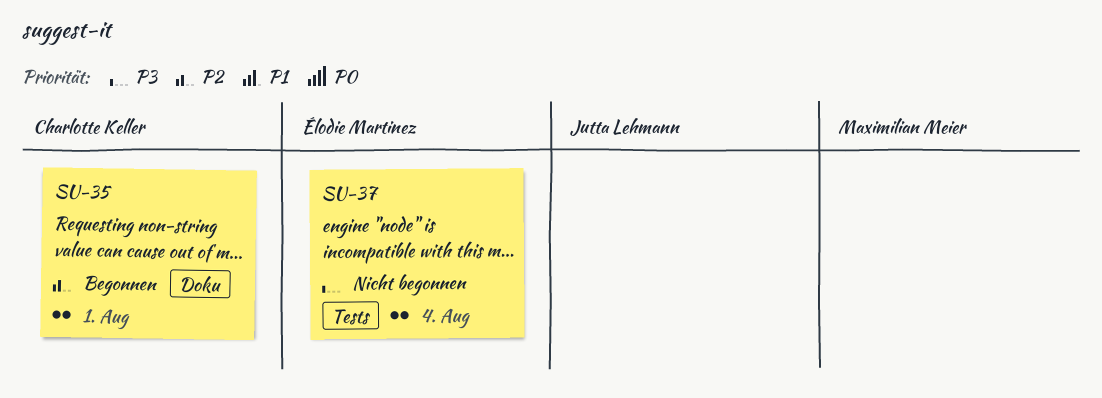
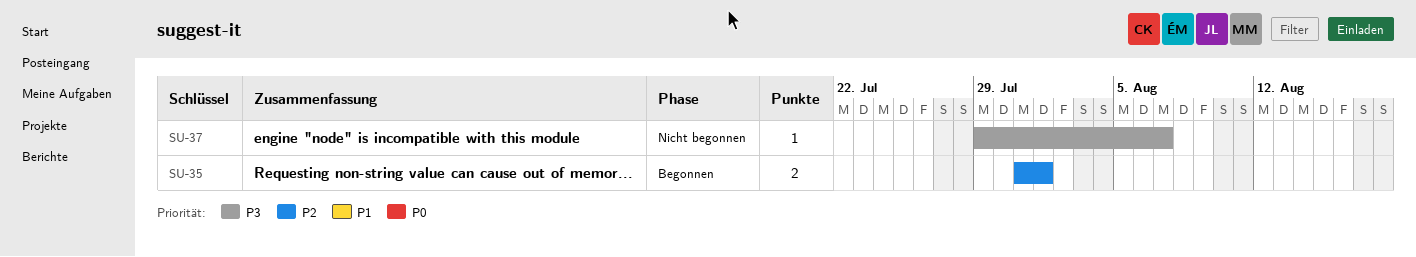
SU-37, estimate: 2 -> 1
SU-37, due: Aug 4 -> Aug 7

